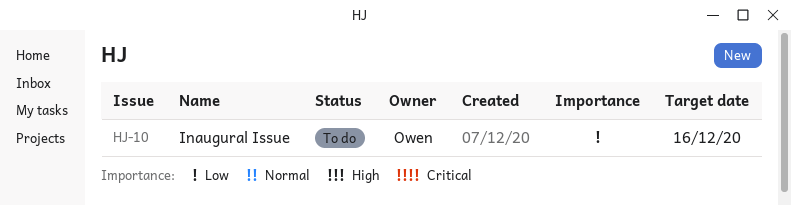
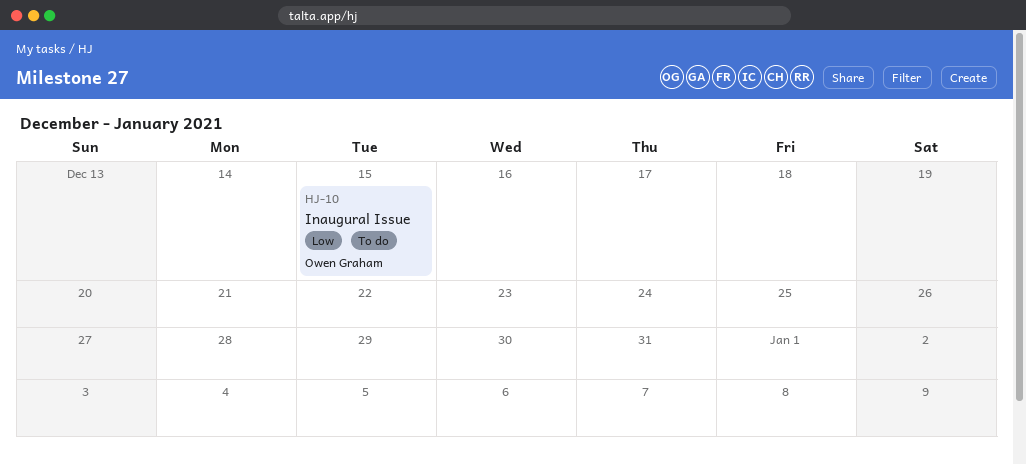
HJ-10, due: Dec 16 -> Dec 15

